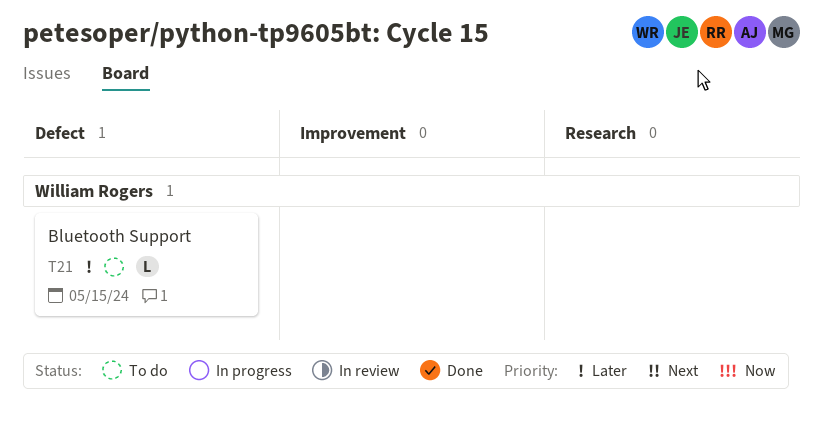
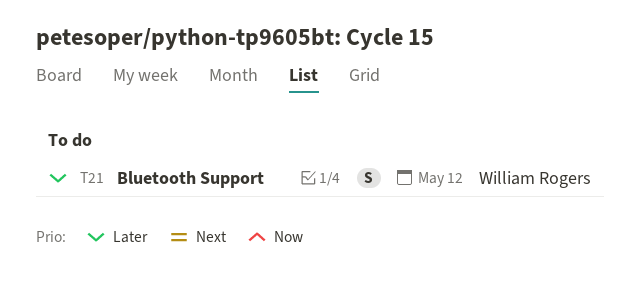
T21, estimate: L -> S
T21, due: May 15 -> May 12

